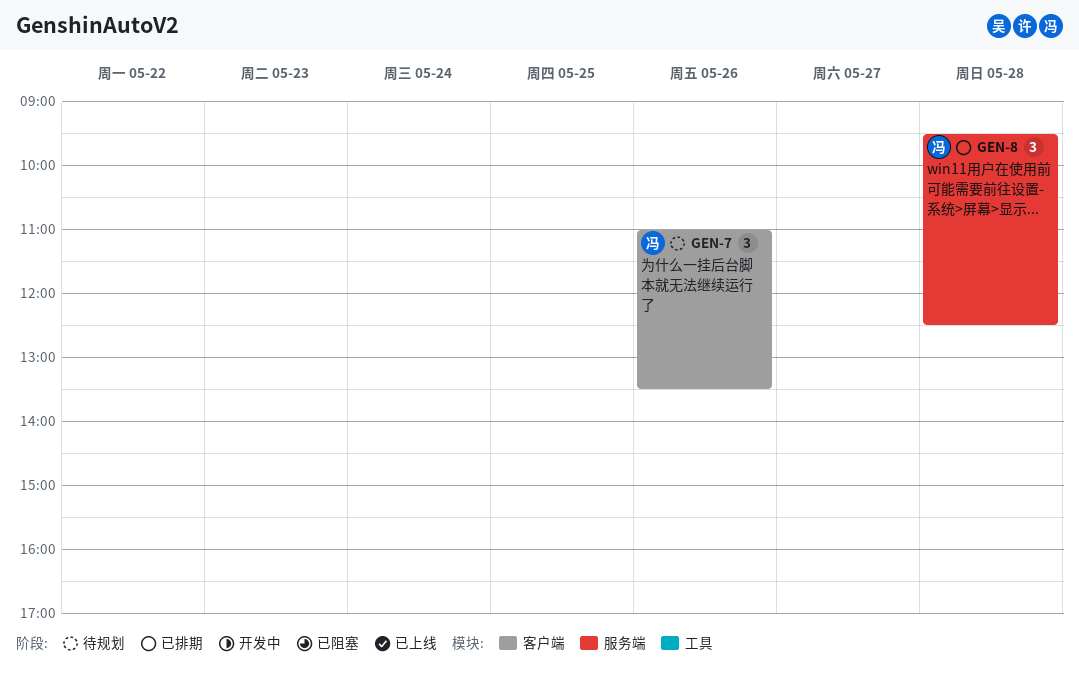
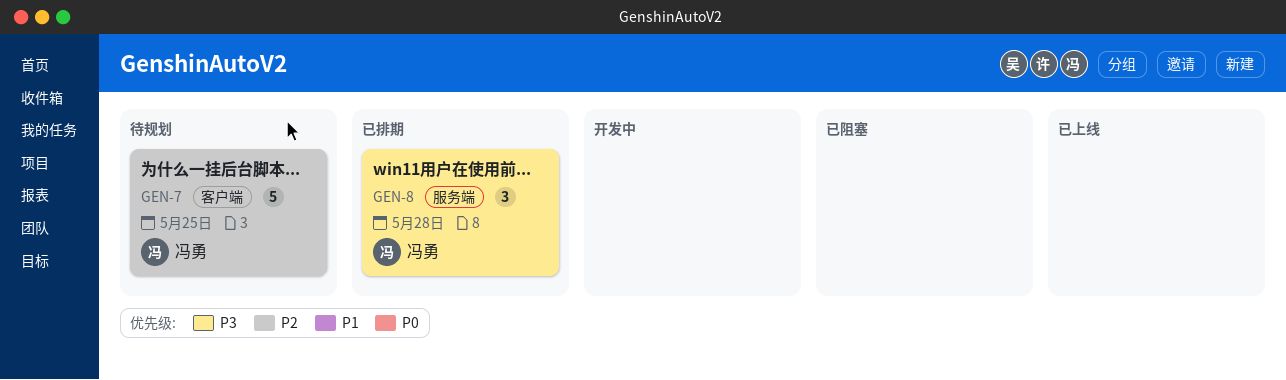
GEN-7, estimate: 3 -> 5
GEN-7, day: May 26 -> May 25

